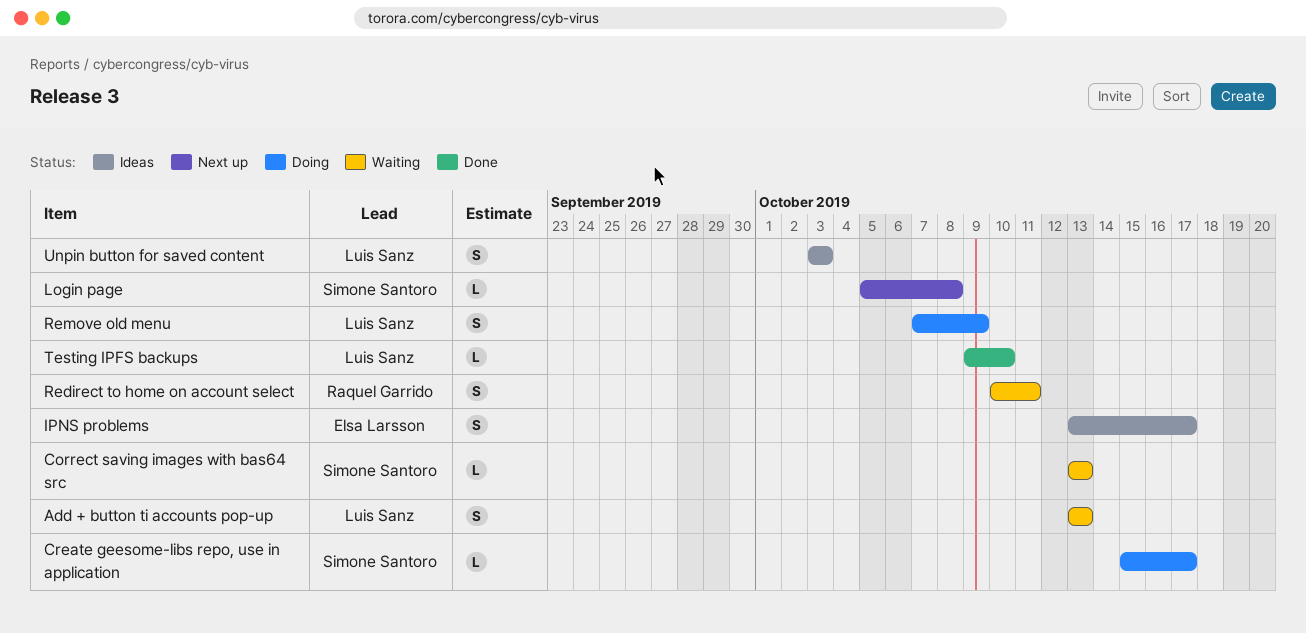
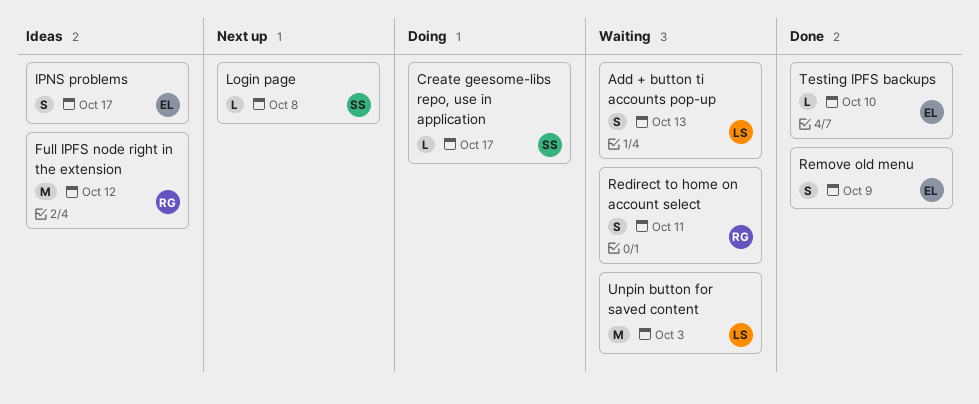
Correct saving images with bas64 src: present -> none
Full IPFS node right in the extension: none -> present
Remove old menu, status: Doing -> Done
Remove old menu, owner: Luis Sanz -> Elsa Larsson
Testing IPFS backups, owner: Luis Sanz -> Elsa Larsson
Unpin button for saved content, status: Ideas -> Waiting
Unpin button for saved content, estimate: S -> M

